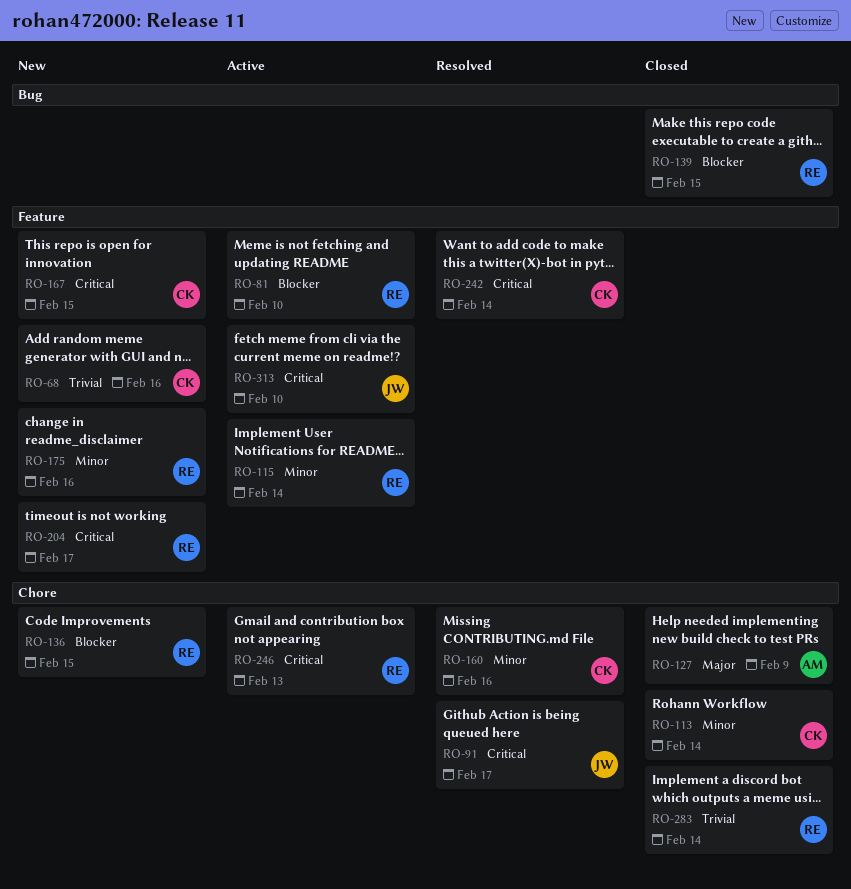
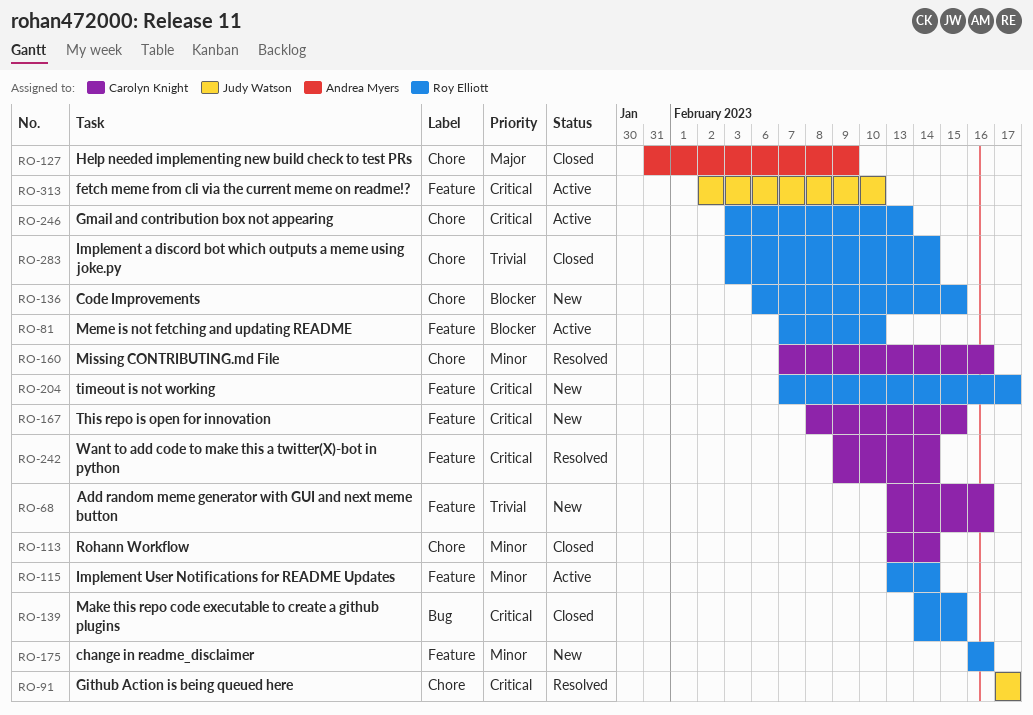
RO-139, priority: Blocker -> Critical

